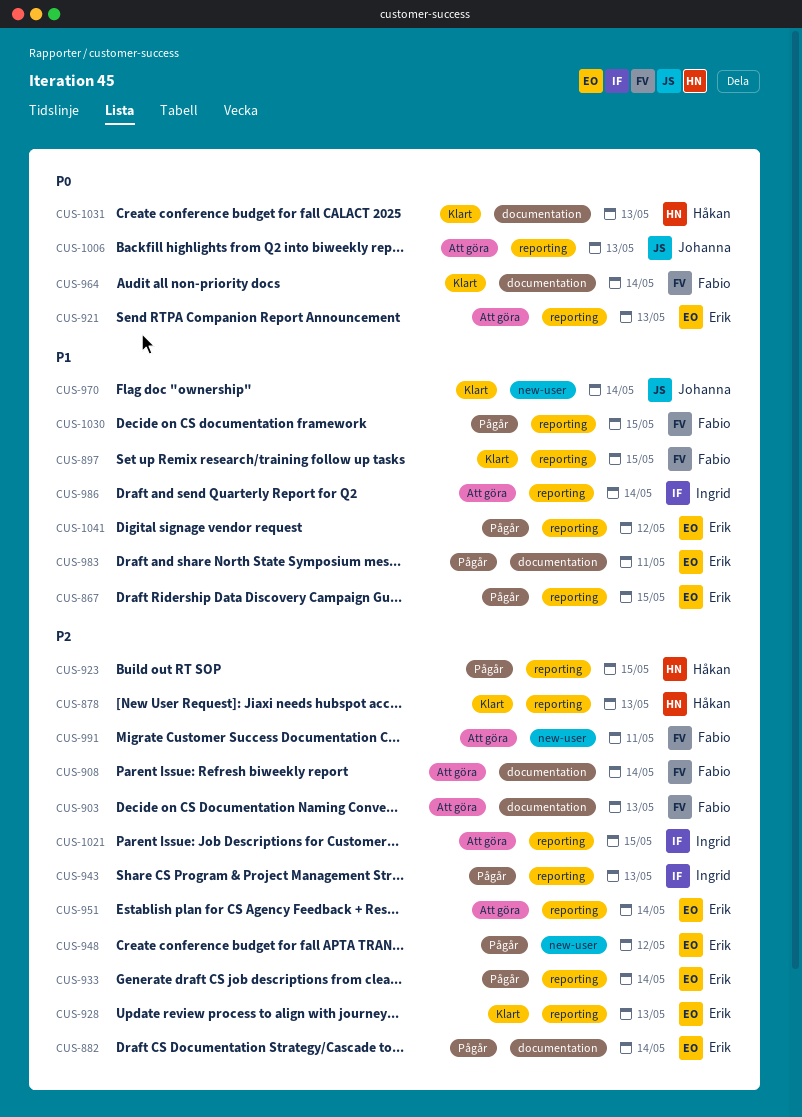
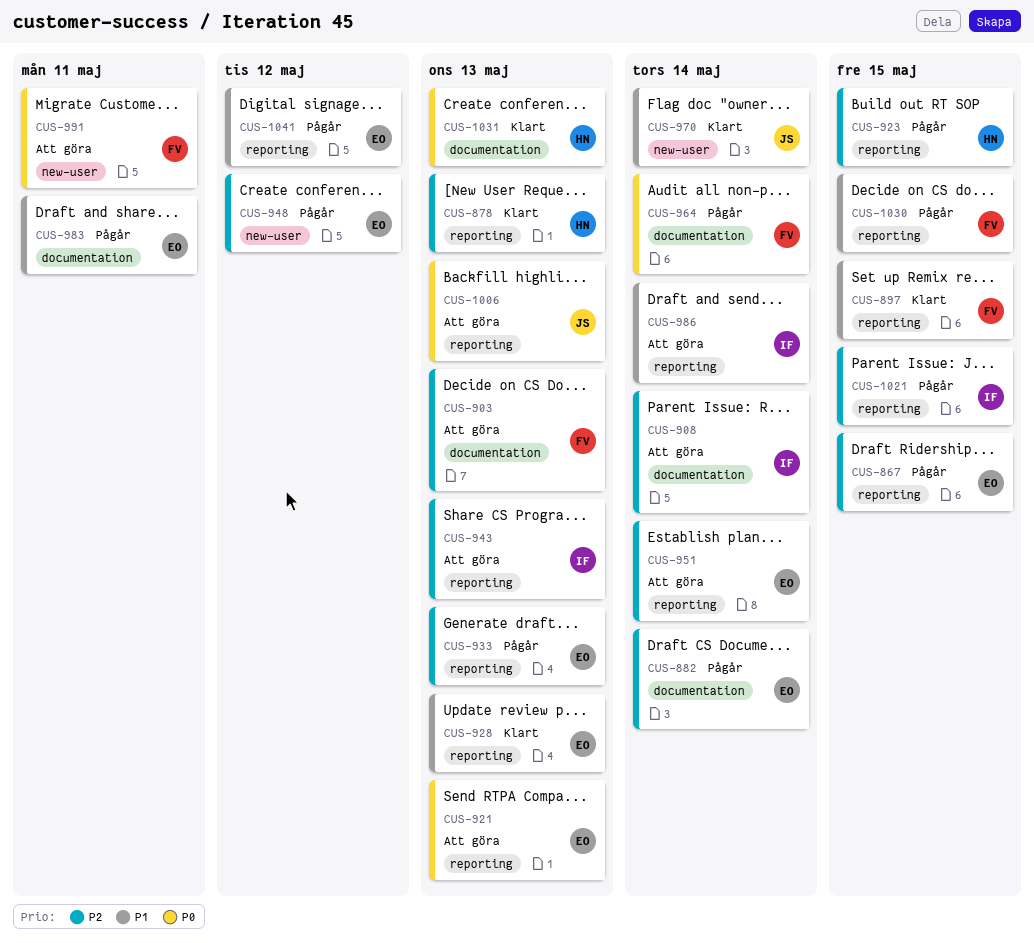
CUS-867, priority: P1 -> P2
CUS-908, owner: Fabio -> Ingrid
CUS-928, priority: P2 -> P1
CUS-933, due: May 14 -> May 13
CUS-943, status: Pågår -> Att göra
CUS-964, status: Klart -> Pågår
CUS-991, priority: P2 -> P0
CUS-1021, status: Att göra -> Pågår

